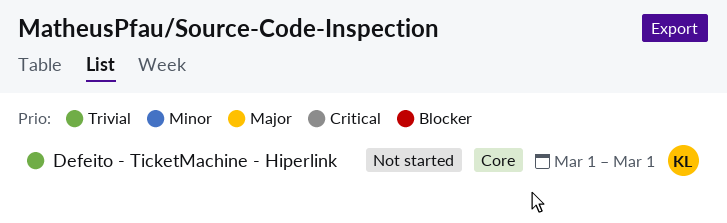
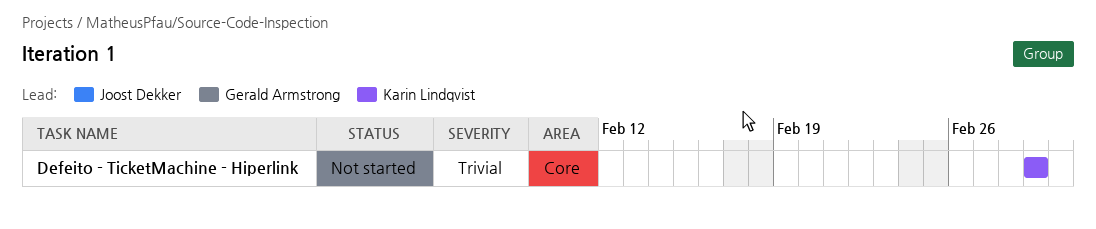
Defeito - TicketMachine - Hiperlink, start: Mar 1 -> Feb 29
Defeito - TicketMachine - Hiperlink, due: Mar 1 -> Feb 29

